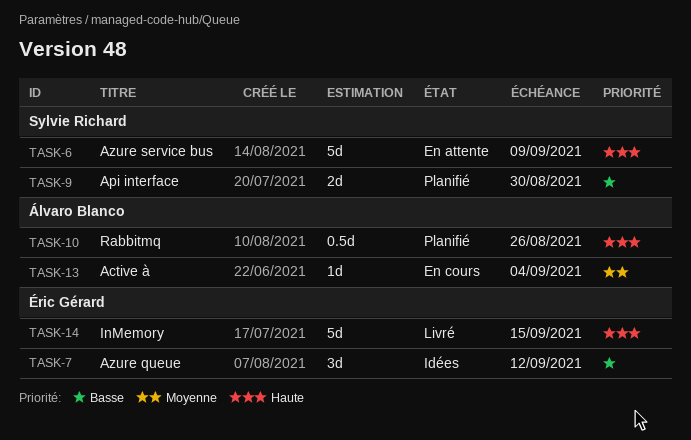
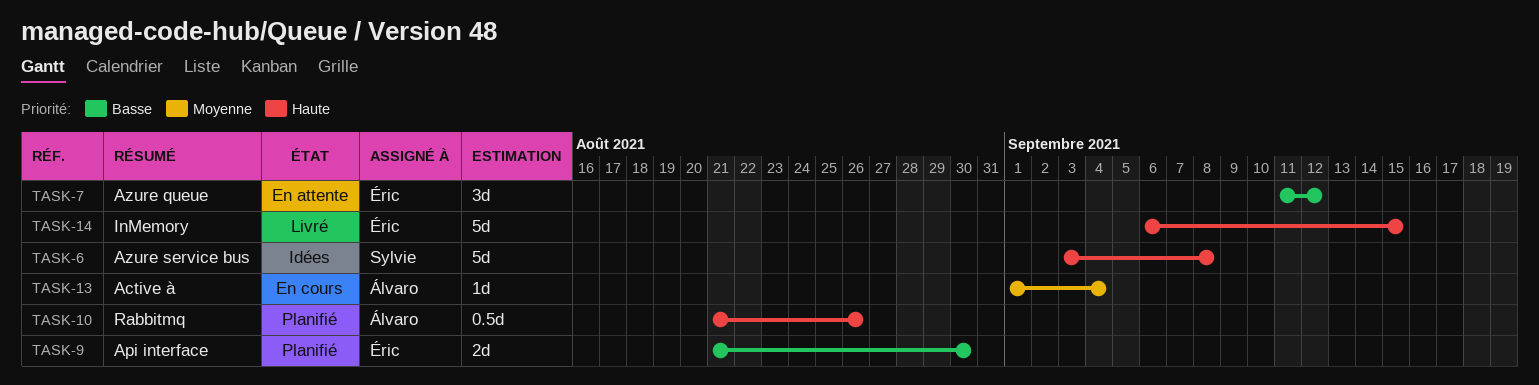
TASK-6, status: En attente -> Idées
TASK-6, due: Sep 9 -> Sep 8
TASK-7, status: Idées -> En attente
TASK-9, owner: Sylvie Richard -> Éric Gérard

